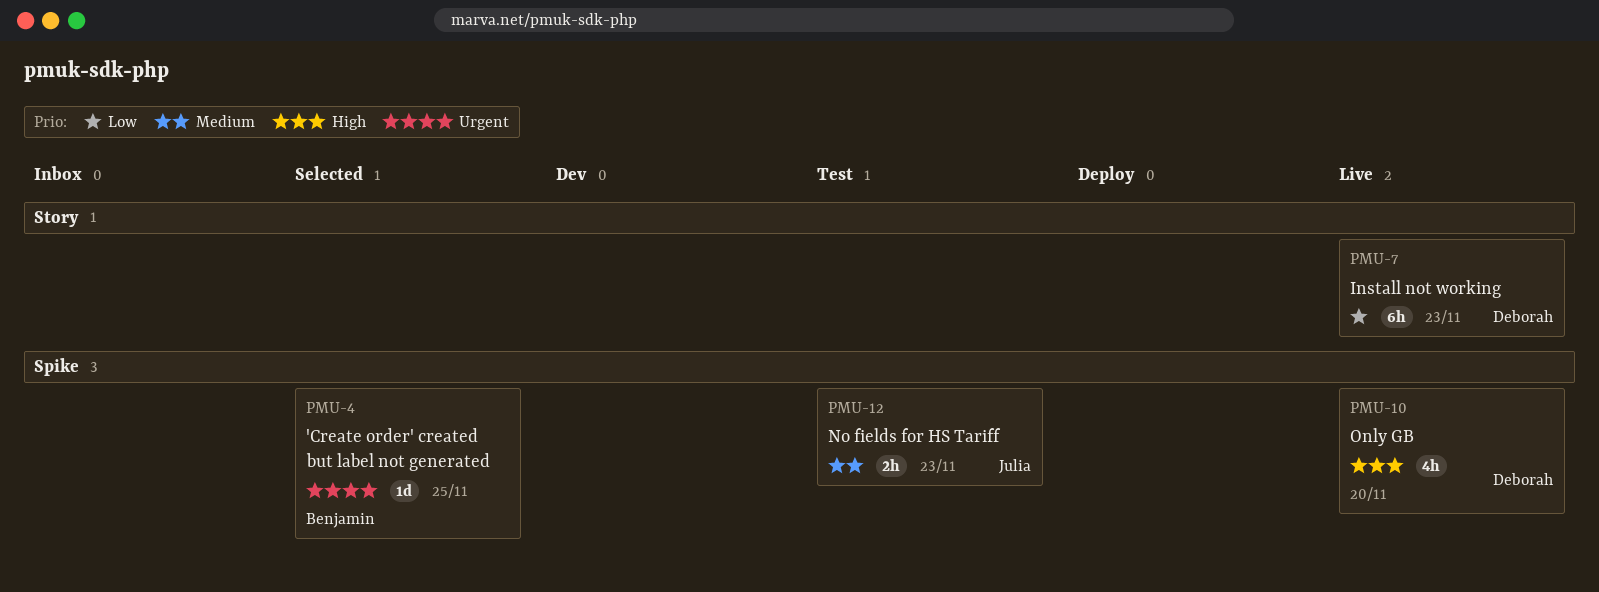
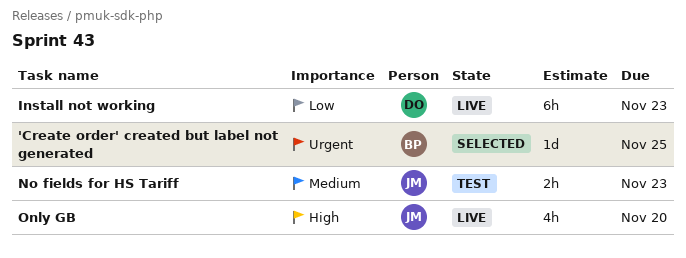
Only GB, owner: Deborah -> Julia

